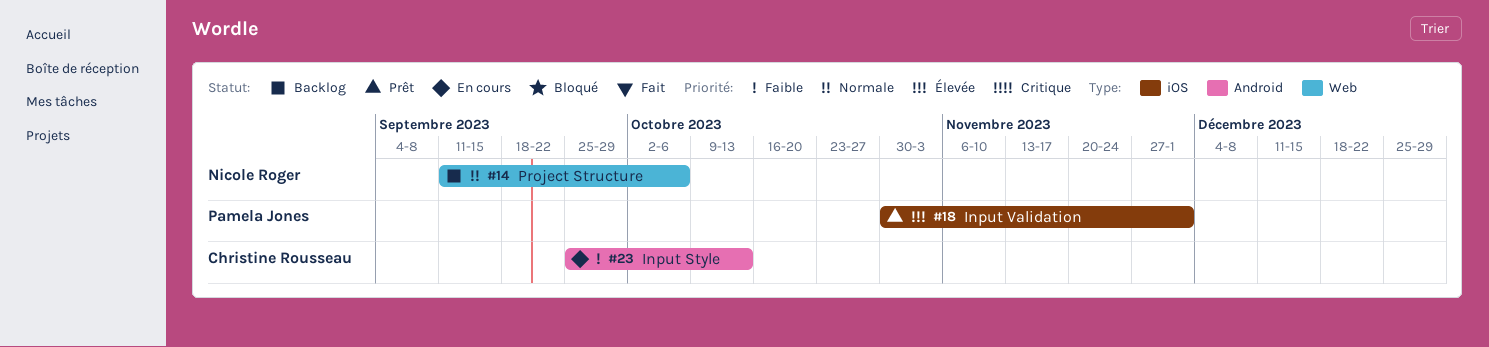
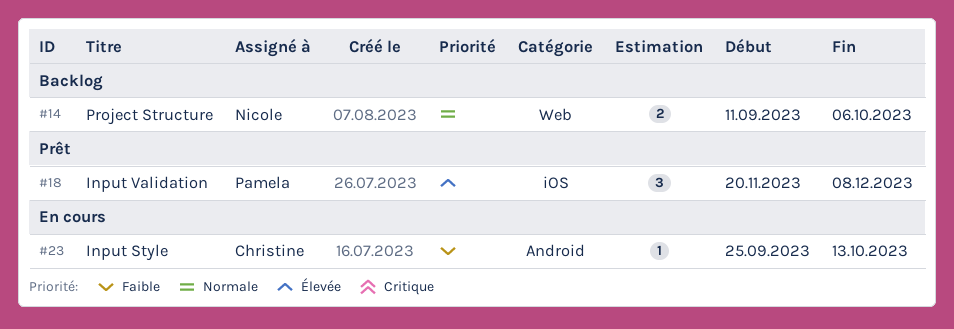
#18, start: Oct 30 -> Nov 20
#18, due: Dec 1 -> Dec 8

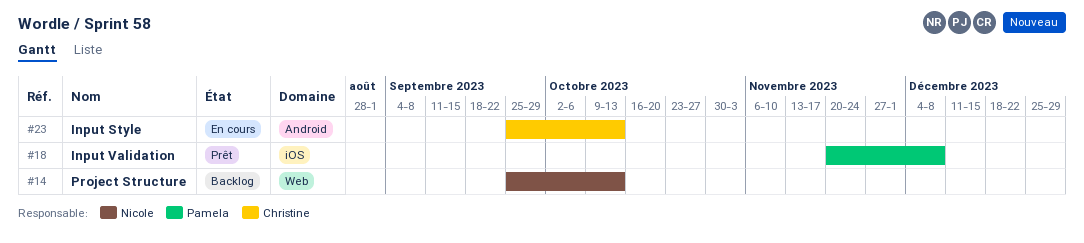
#14, start: Sep 11 -> Sep 25
#14, due: Oct 6 -> Oct 13

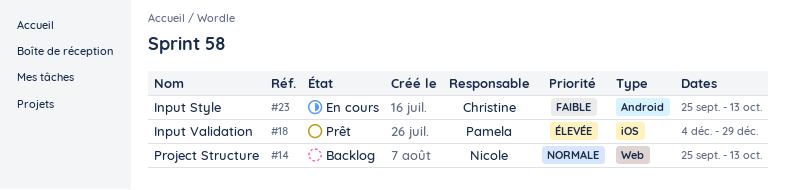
#18, start: Nov 20 -> Dec 4
#18, due: Dec 8 -> Dec 29

